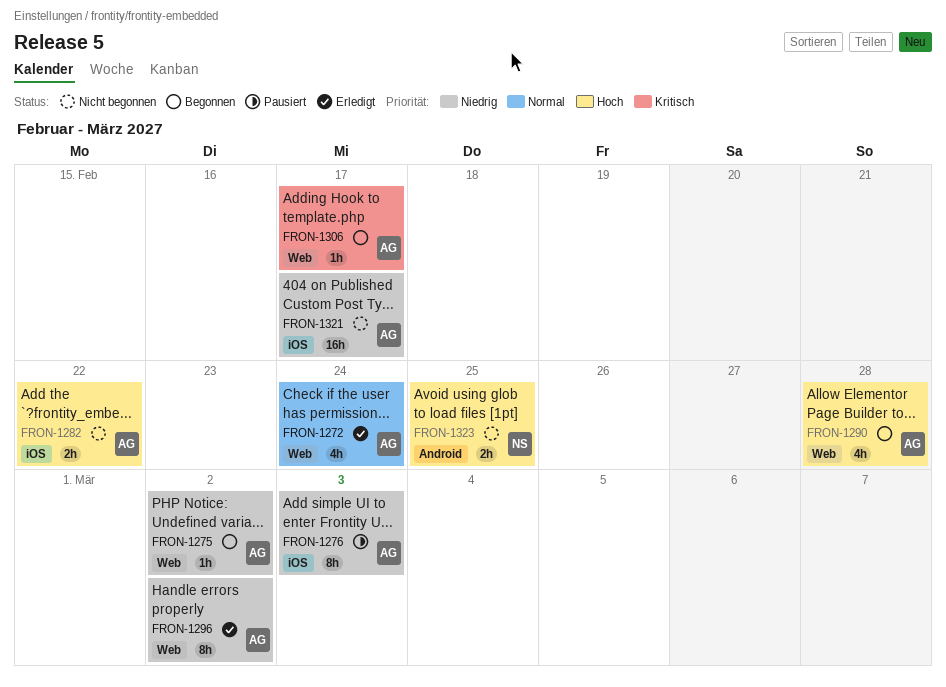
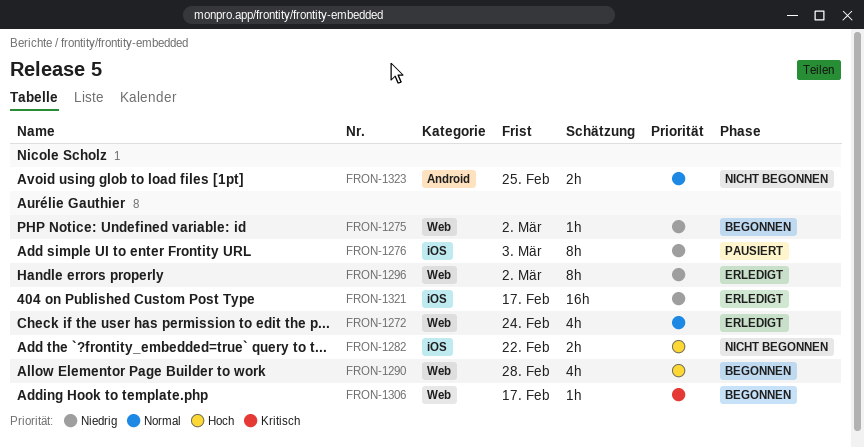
FRON-1321, status: Nicht begonnen -> Erledigt
FRON-1323, priority: Hoch -> Normal

